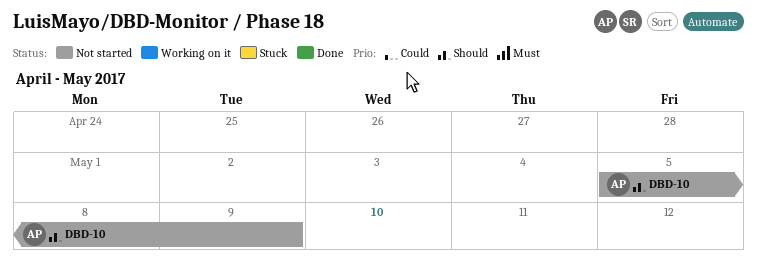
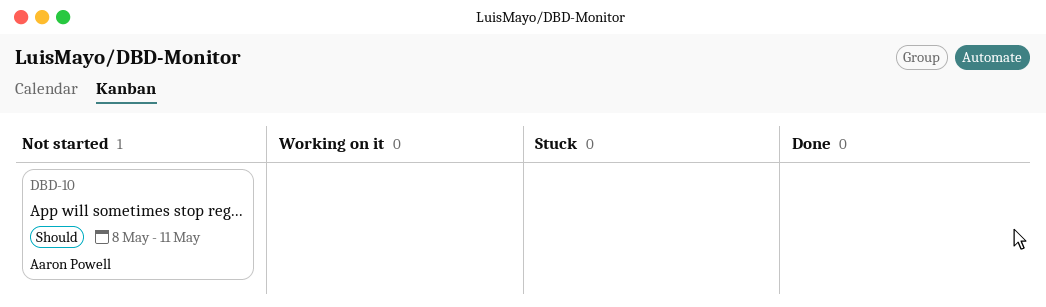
DBD-10, start: May 5 -> May 8
DBD-10, due: May 9 -> May 11

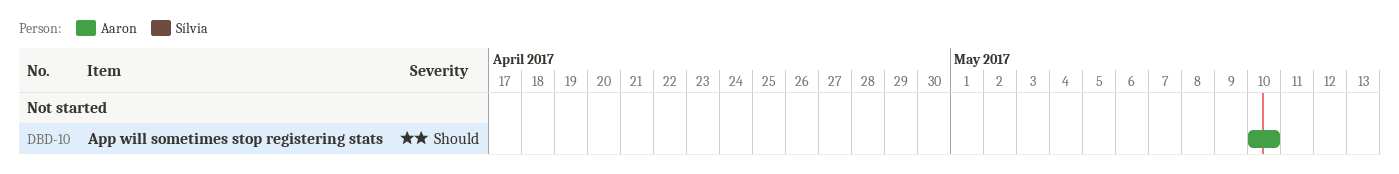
DBD-10, start: May 8 -> May 10
DBD-10, due: May 11 -> May 10

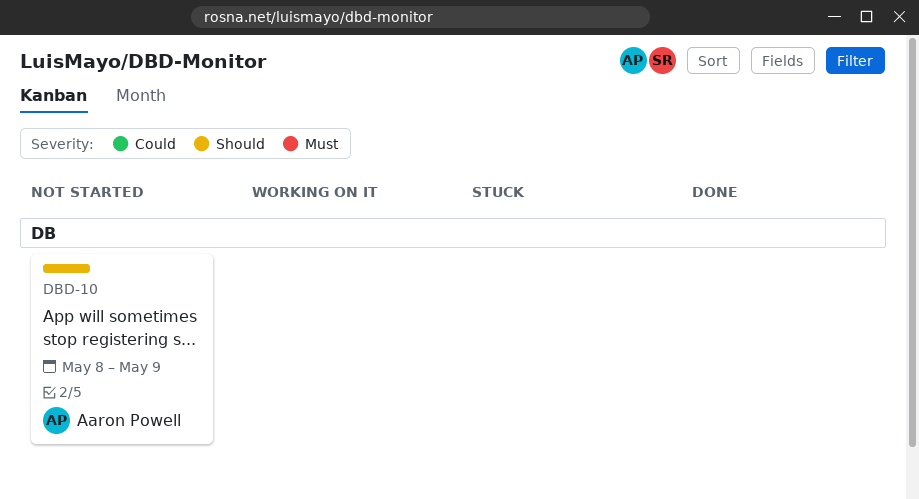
DBD-10, start: May 10 -> May 8
DBD-10, due: May 10 -> May 9

